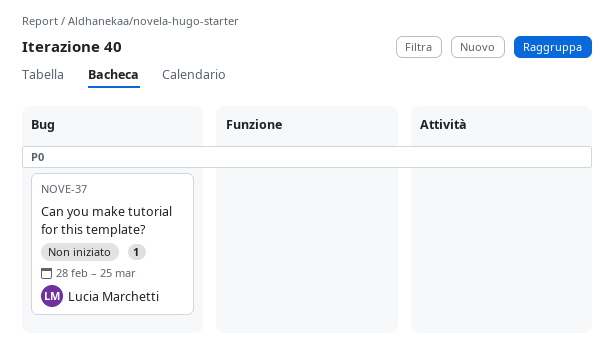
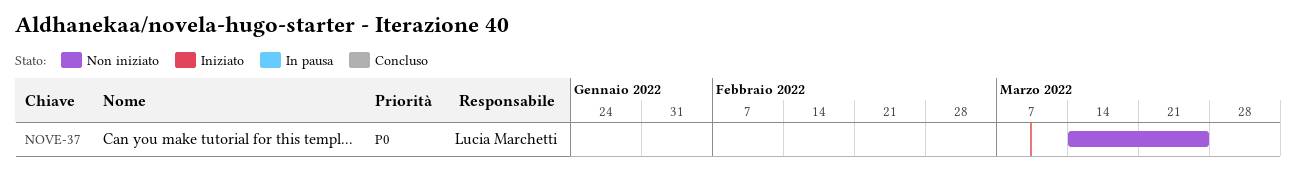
NOVE-37, start: Feb 28 -> Mar 14

